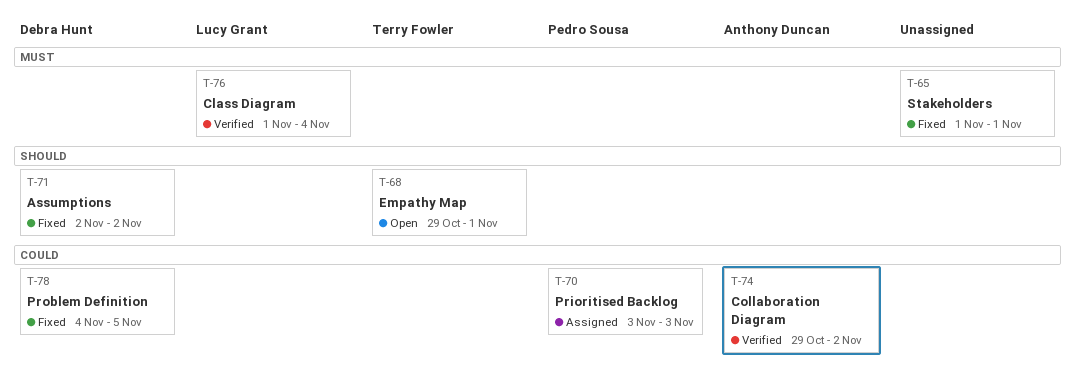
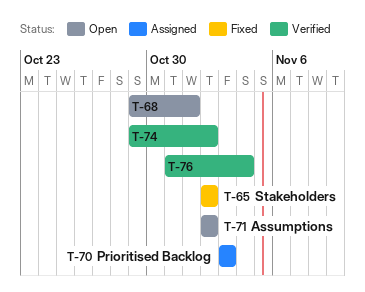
T-65, start: Nov 1 -> Nov 2
T-65, due: Nov 1 -> Nov 2
T-71, status: Fixed -> Open
T-76, start: Nov 1 -> Oct 31
T-78: present -> none

